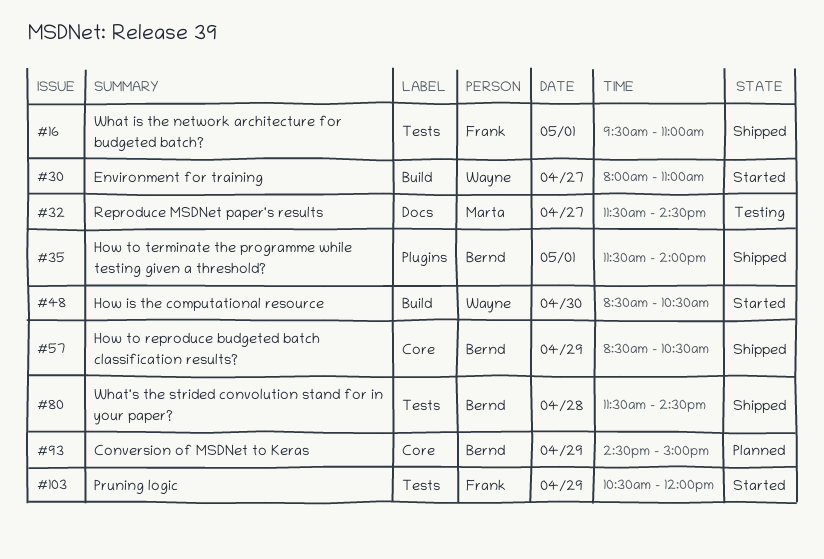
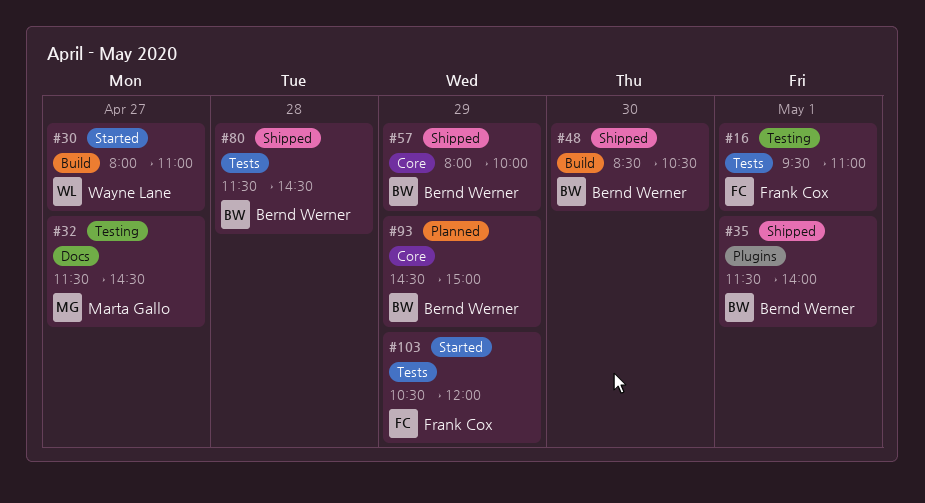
#16, status: Shipped -> Testing
#48, status: Started -> Shipped
#48, owner: Wayne Lane -> Bernd Werner
#57, begins: 08:30 -> 08:00
#57, ends: 10:30 -> 10:00

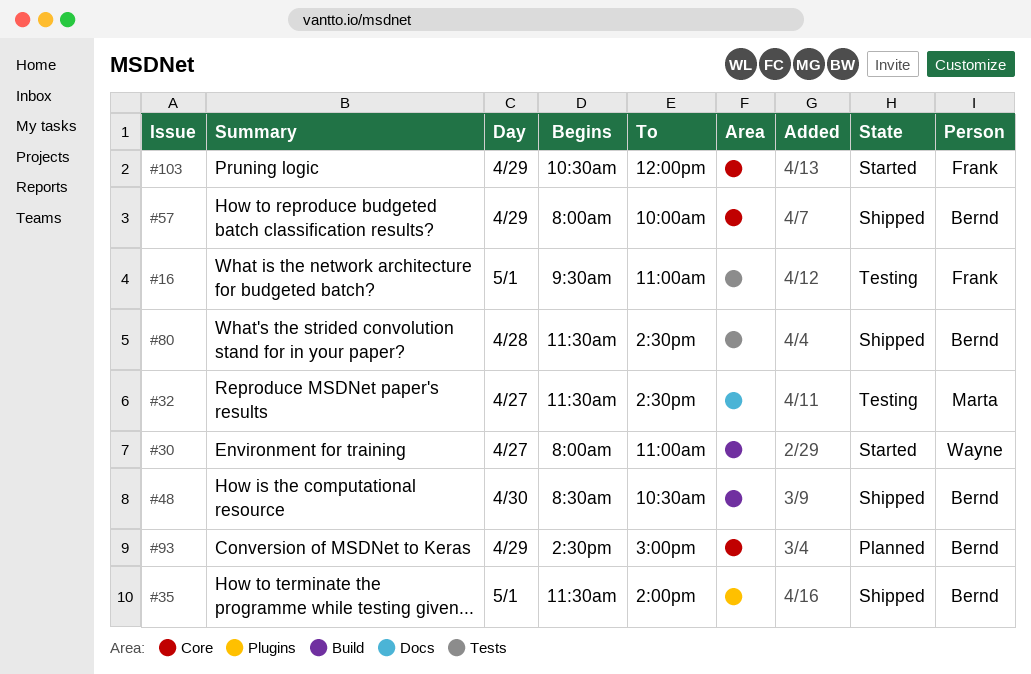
#103, label: Tests -> Core

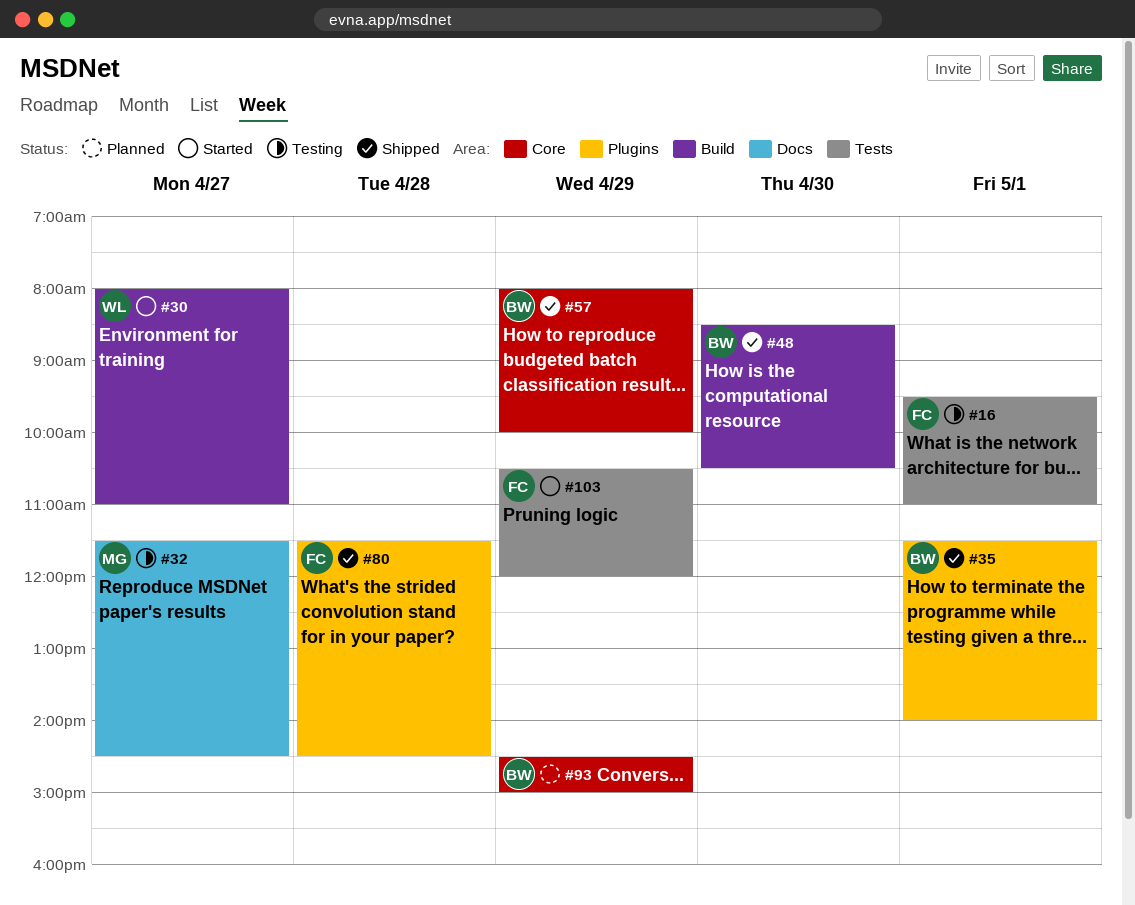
#80, owner: Bernd -> Frank
#80, label: Tests -> Plugins
#103, label: Core -> Tests

